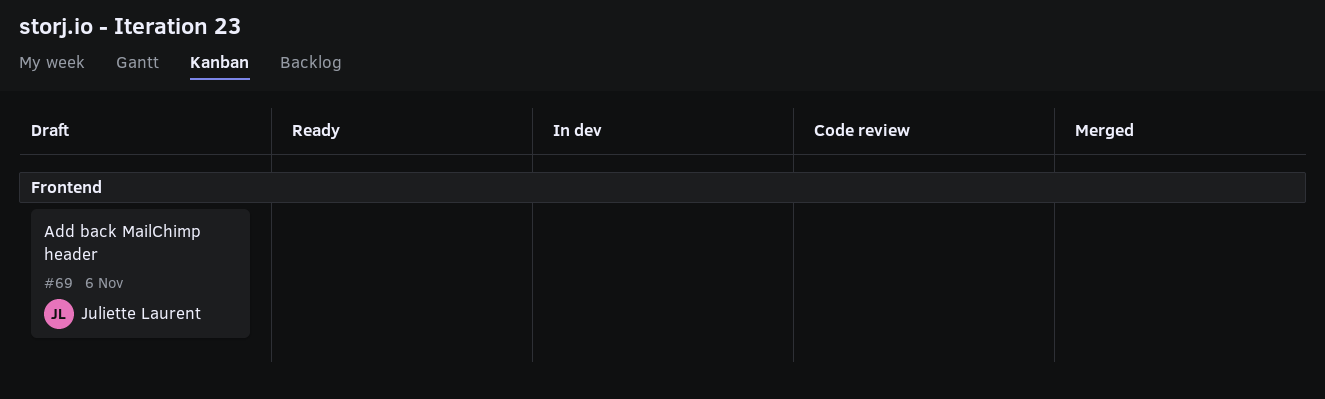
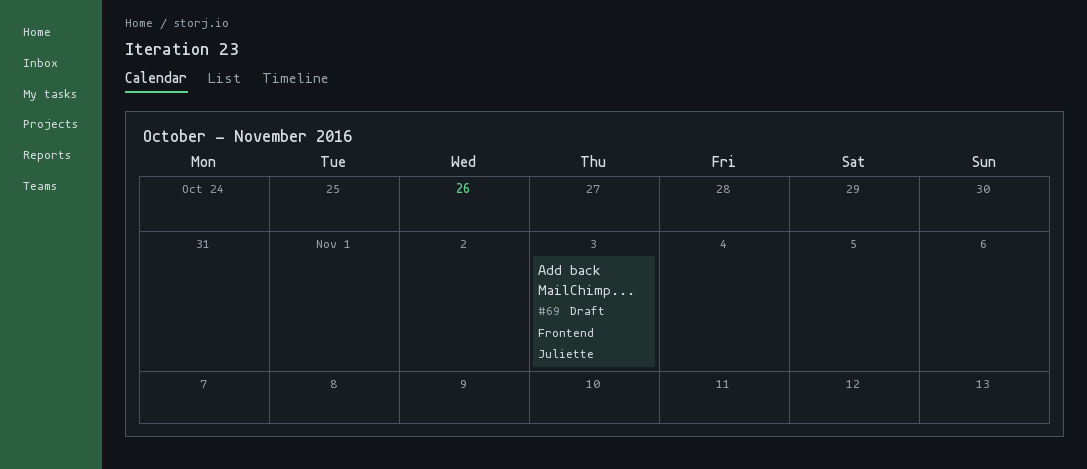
#69, due: Nov 6 -> Nov 3

